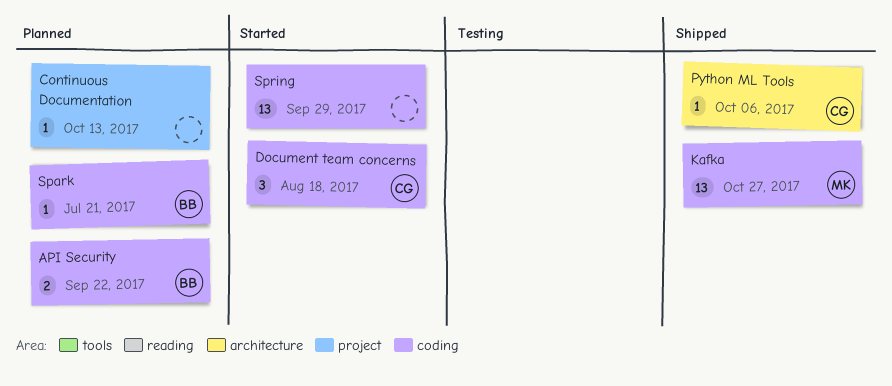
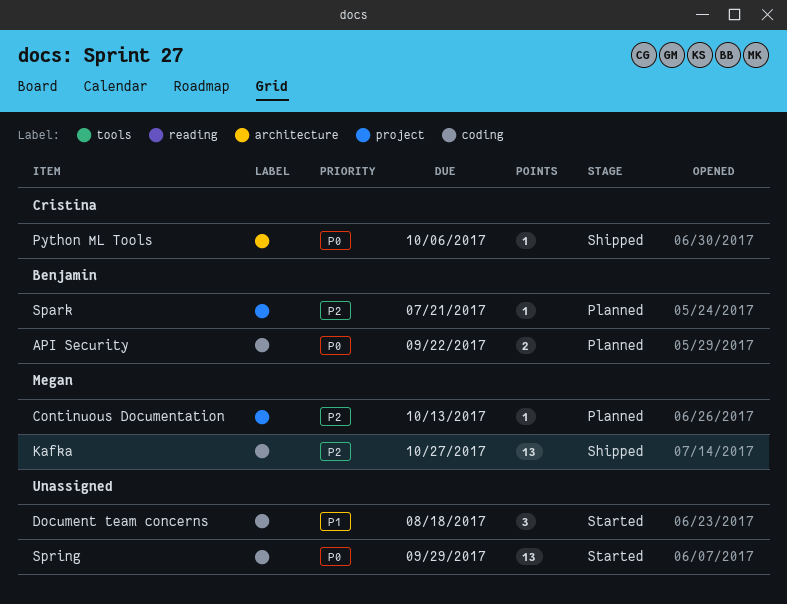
Continuous Documentation, owner: none -> Megan
Document team concerns, owner: Cristina -> none
Spark, label: coding -> project

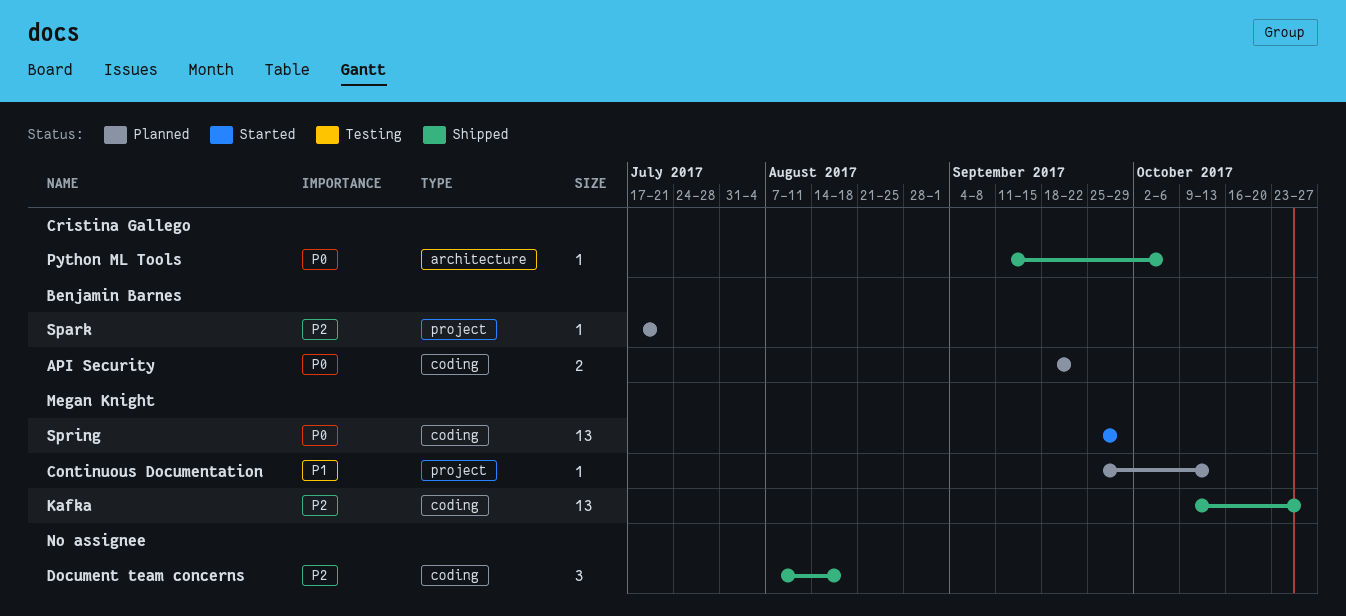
Continuous Documentation, priority: P2 -> P1
Document team concerns, status: Started -> Shipped
Document team concerns, priority: P1 -> P2
Spring, owner: none -> Megan Knight

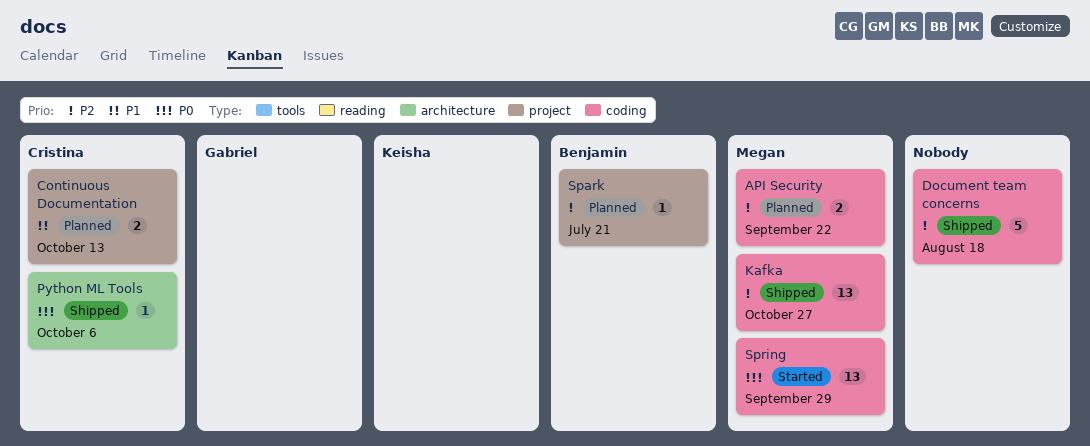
API Security, owner: Benjamin Barnes -> Megan Knight
API Security, priority: P0 -> P2
Continuous Documentation, owner: Megan Knight -> Cristina Gallego
Continuous Documentation, estimate: 1 -> 2
Document team concerns, estimate: 3 -> 5

